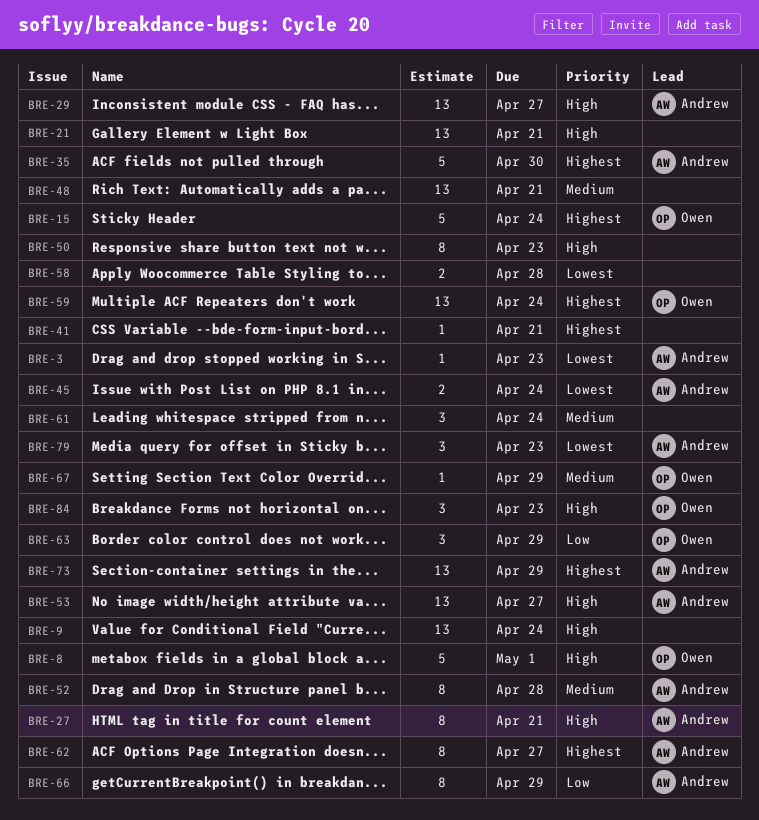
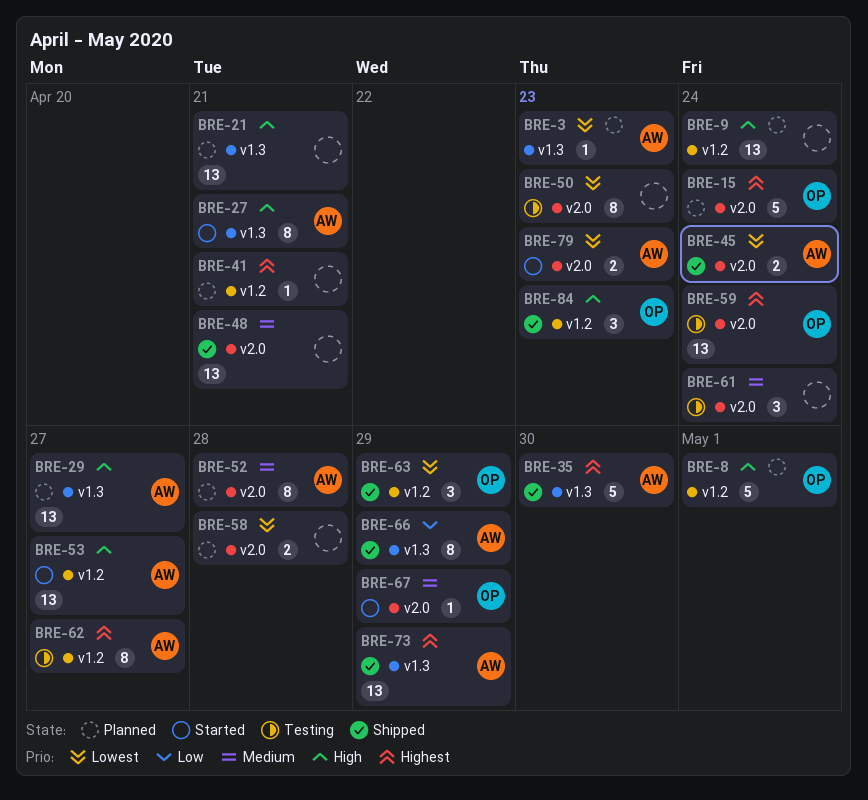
BRE-50, priority: High -> Lowest
BRE-63, priority: Low -> Lowest
BRE-79, estimate: 3 -> 2

